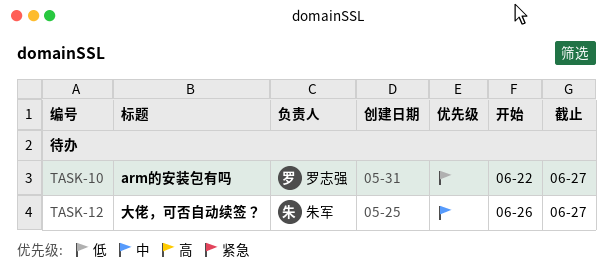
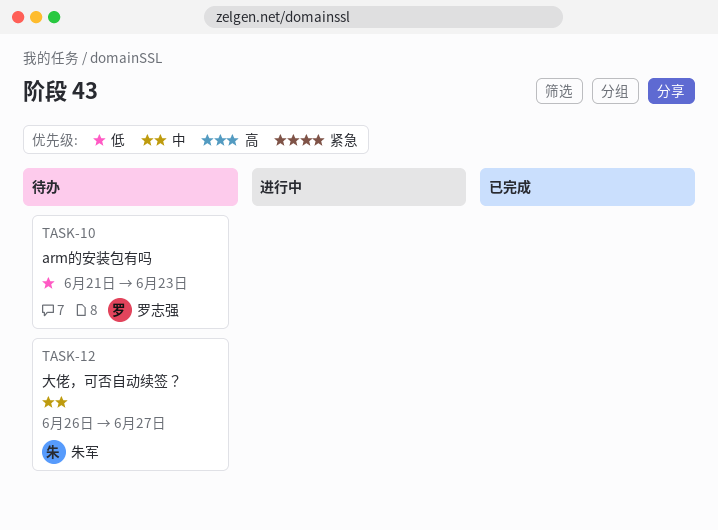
TASK-10, start: Jun 22 -> Jun 21
TASK-10, due: Jun 27 -> Jun 23

